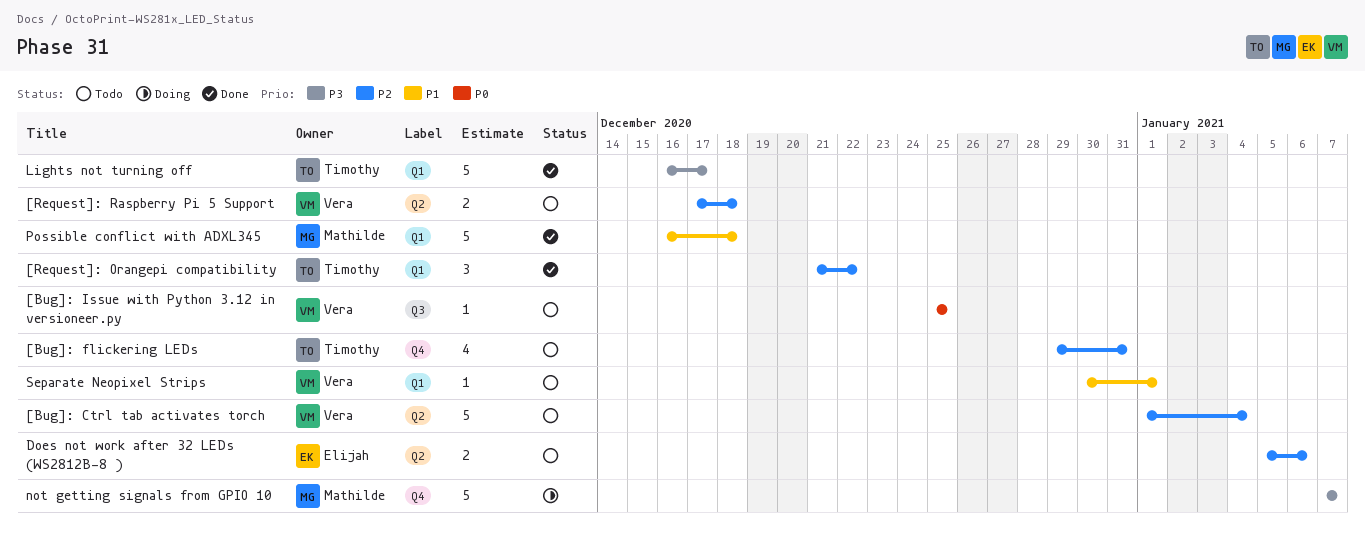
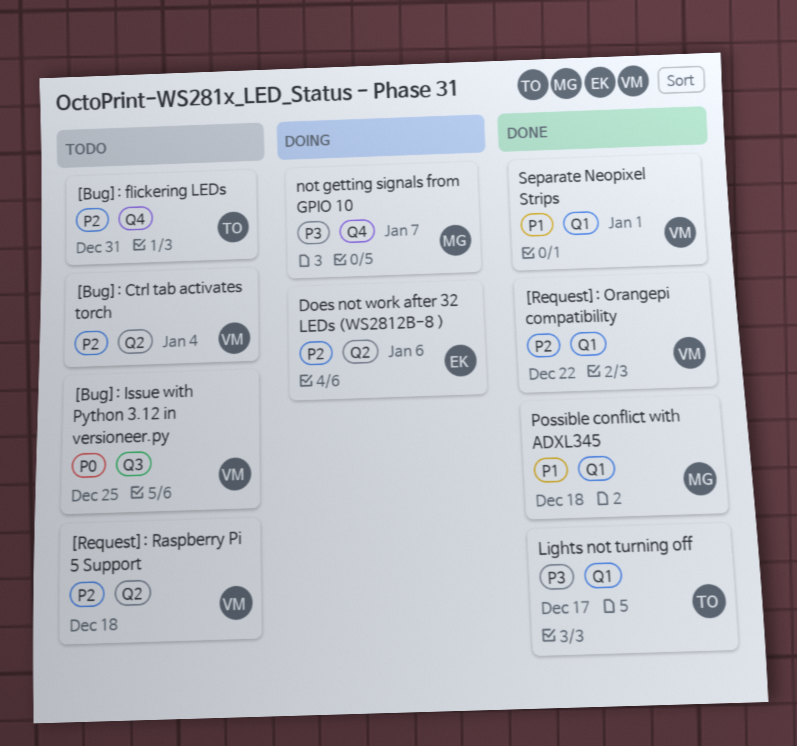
[Request]: Orangepi compatibility, owner: Timothy -> Vera
Does not work after 32 LEDs (WS2812B-8 ), status: Todo -> Doing
Separate Neopixel Strips, status: Todo -> Done

